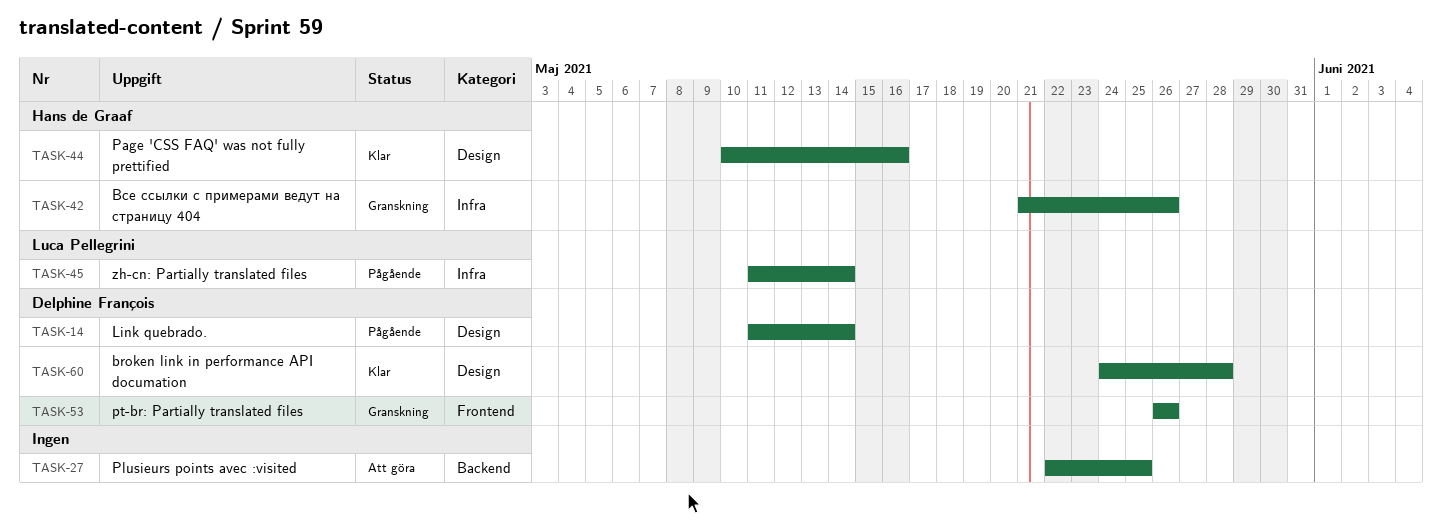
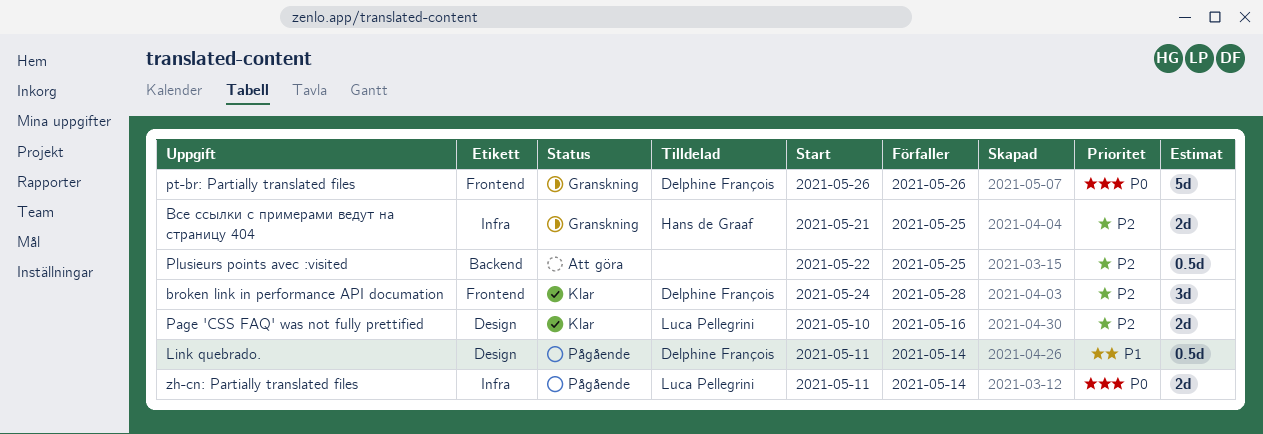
broken link in performance API documation, label: Design -> Frontend
Page 'CSS FAQ' was not fully prettified, owner: Hans de Graaf -> Luca Pellegrini
Все ссылки с примерами ведут на страницу 404, due: May 26 -> May 25

